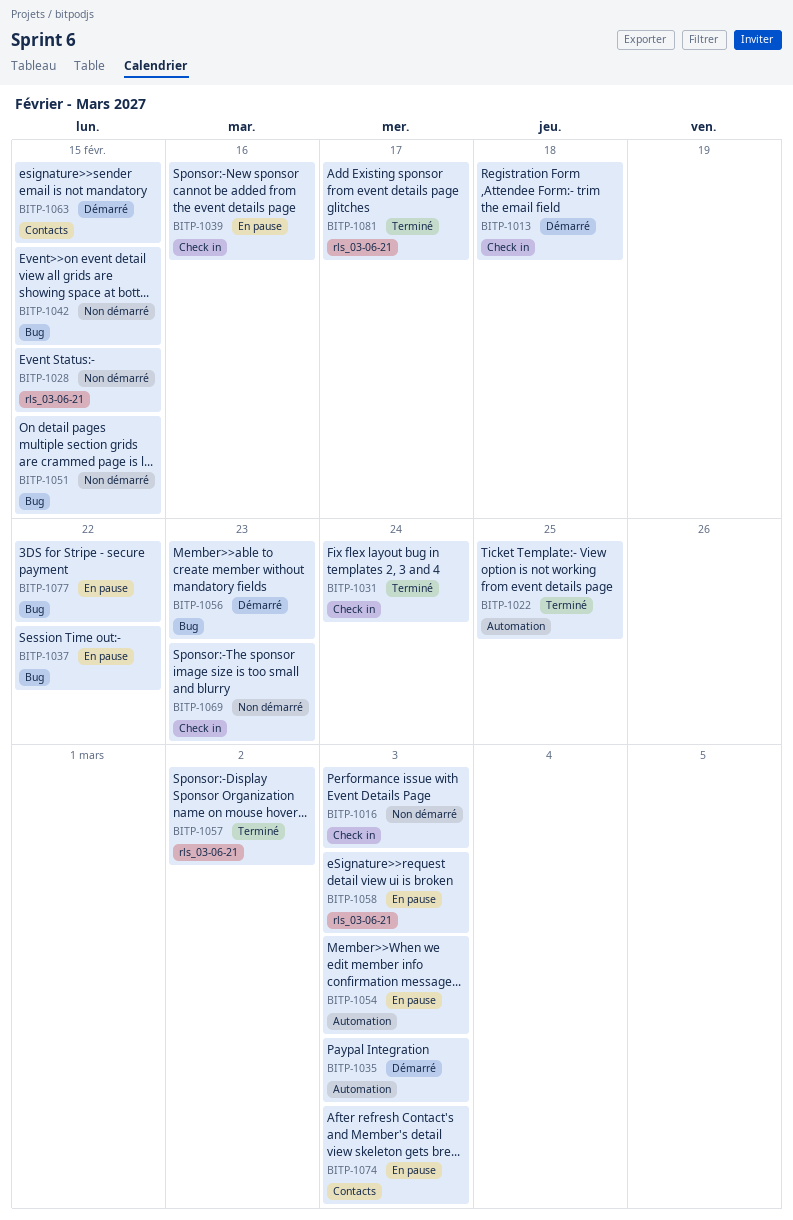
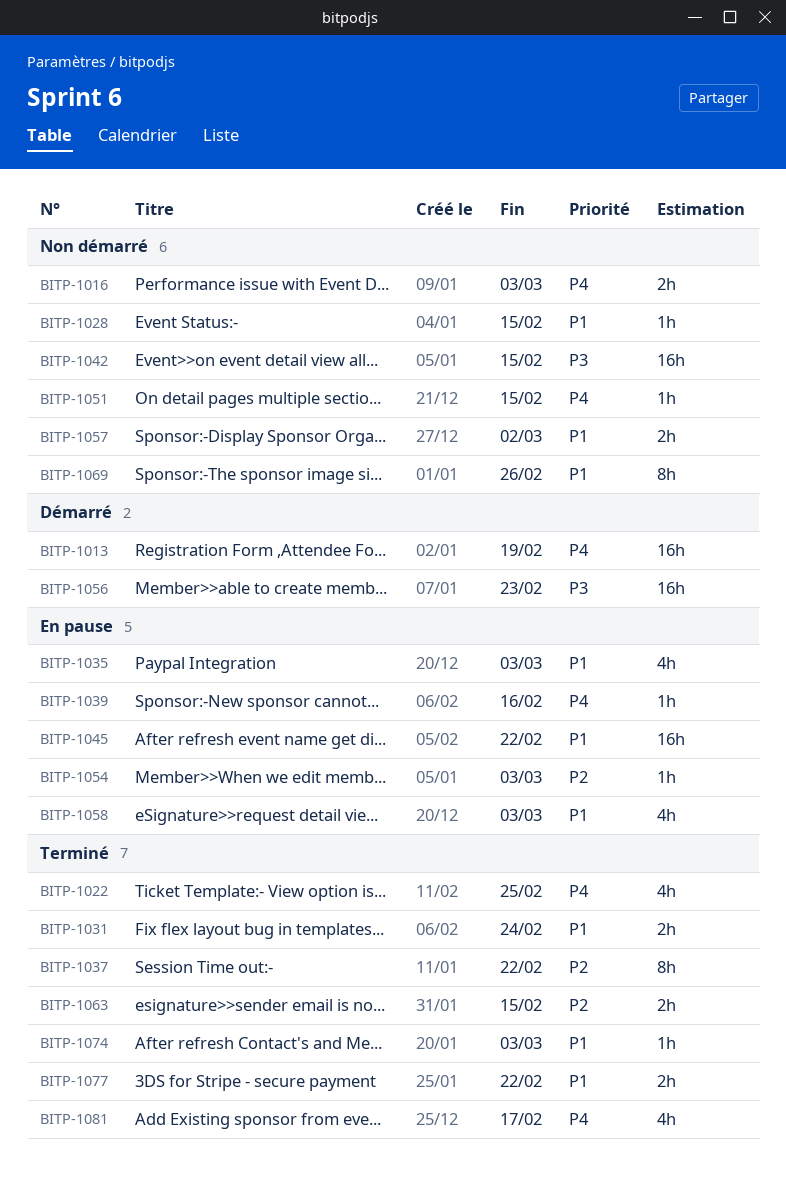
BITP-1013, due: Feb 18 -> Feb 19
BITP-1035, status: Démarré -> En pause
BITP-1037, status: En pause -> Terminé
BITP-1045: none -> present
BITP-1057, status: Terminé -> Non démarré
BITP-1063, status: Démarré -> Terminé
BITP-1069, due: Feb 23 -> Feb 26
BITP-1074, status: En pause -> Terminé
BITP-1077, status: En pause -> Terminé

